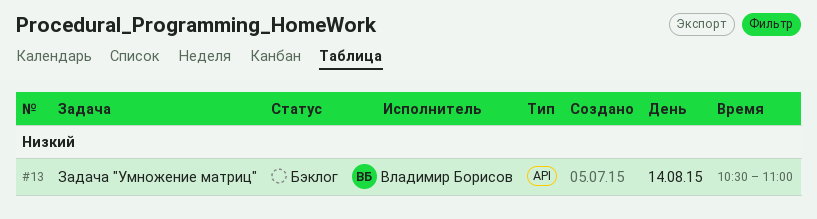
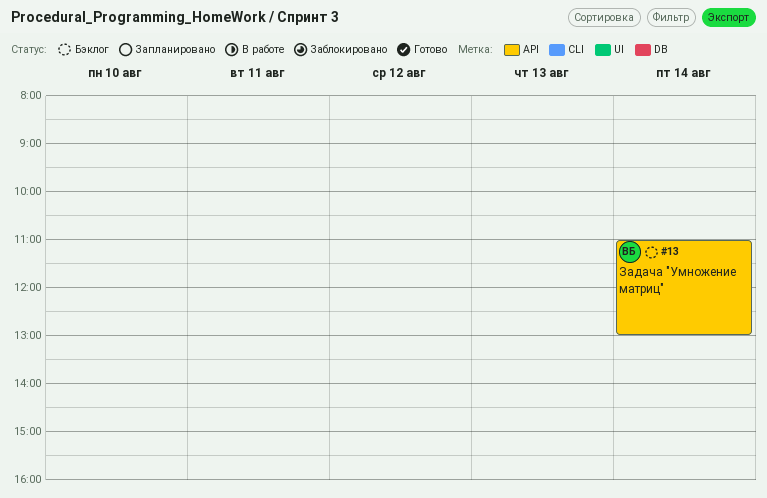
#13, begins: 10:30 -> 11:00
#13, ends: 11:00 -> 13:00

